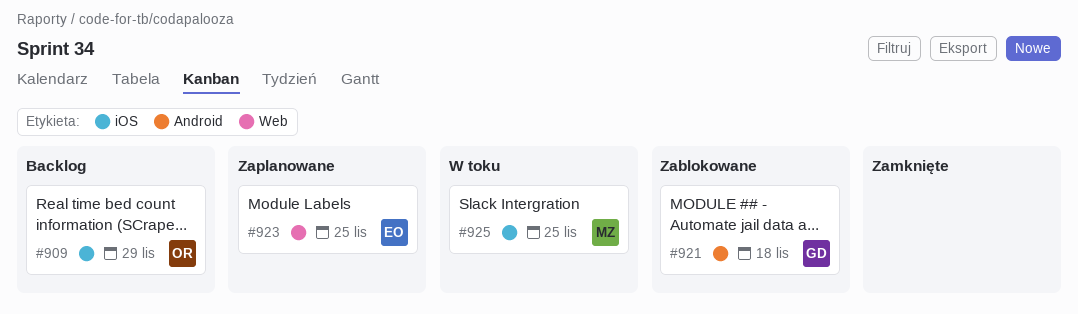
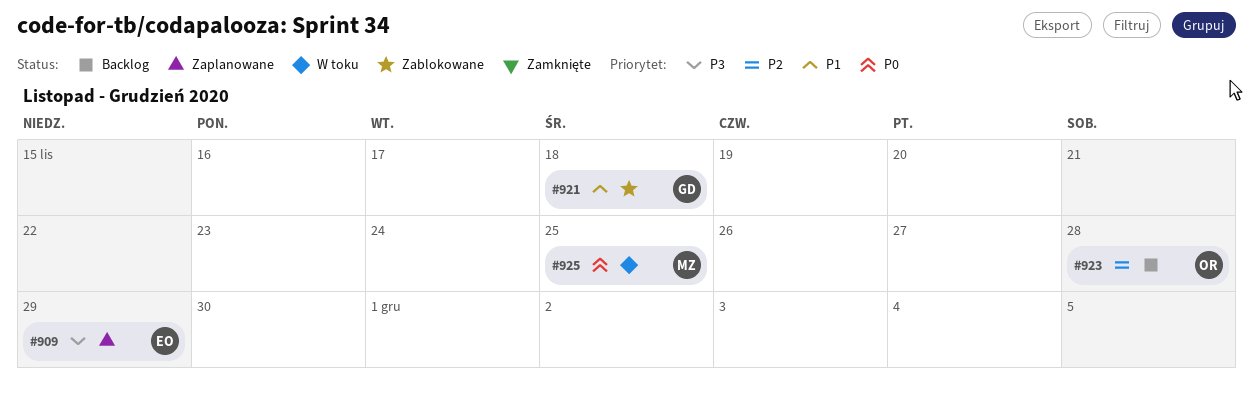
#909, status: Backlog -> Zaplanowane
#909, owner: OR -> EO
#923, status: Zaplanowane -> Backlog
#923, owner: EO -> OR
#923, due: Nov 25 -> Nov 28

